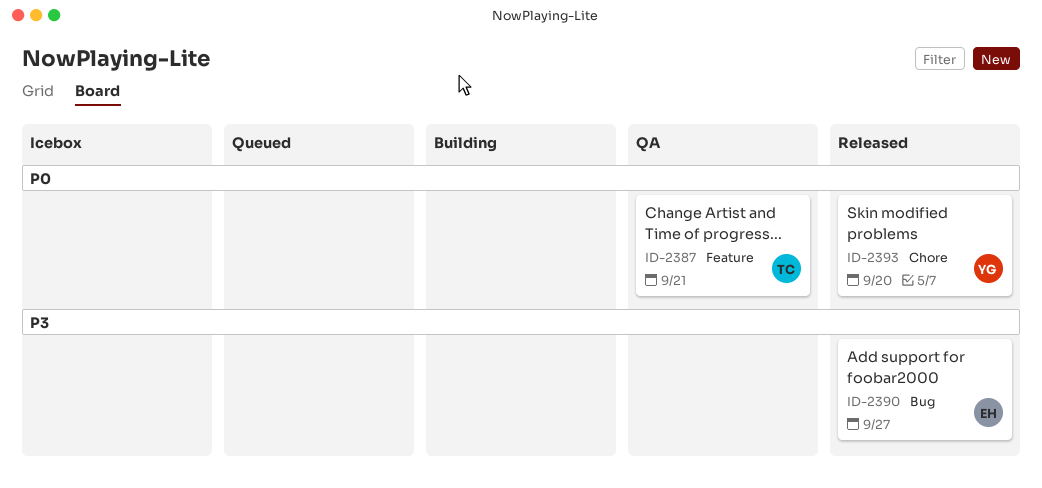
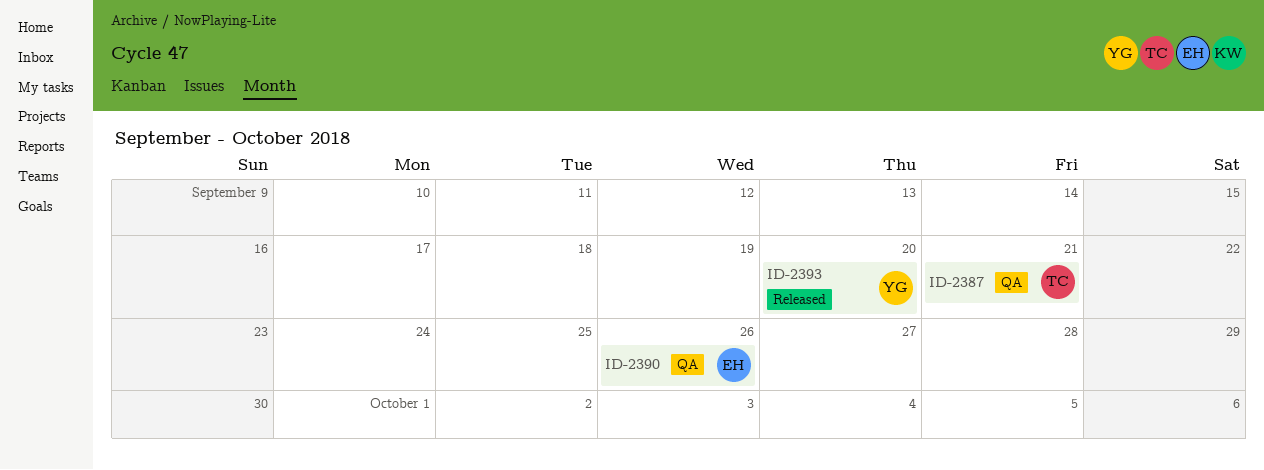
ID-2390, status: Released -> QA
ID-2390, due: Sep 27 -> Sep 26

